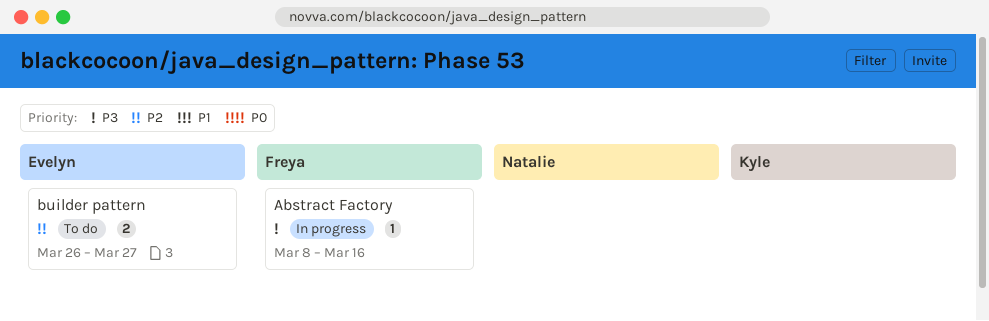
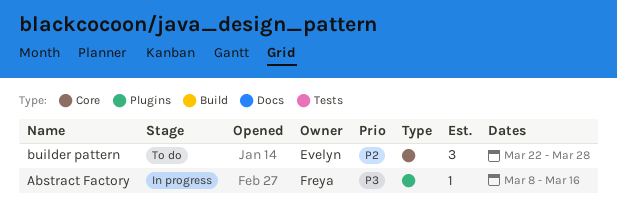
builder pattern, estimate: 2 -> 3
builder pattern, start: Mar 26 -> Mar 22
builder pattern, due: Mar 27 -> Mar 28

